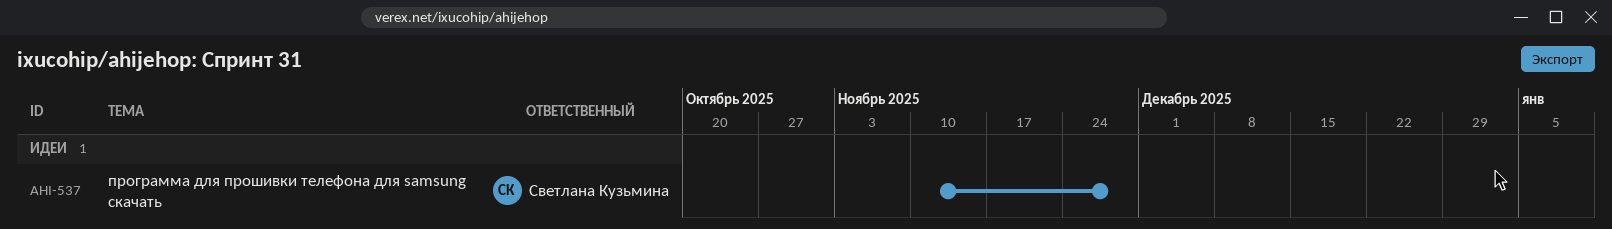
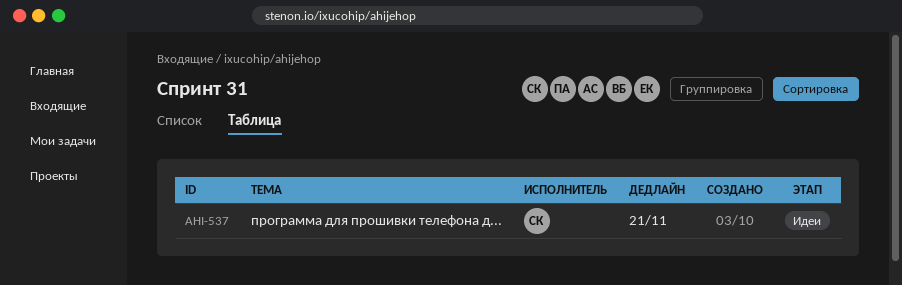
AHI-537, due: Nov 28 -> Nov 21

